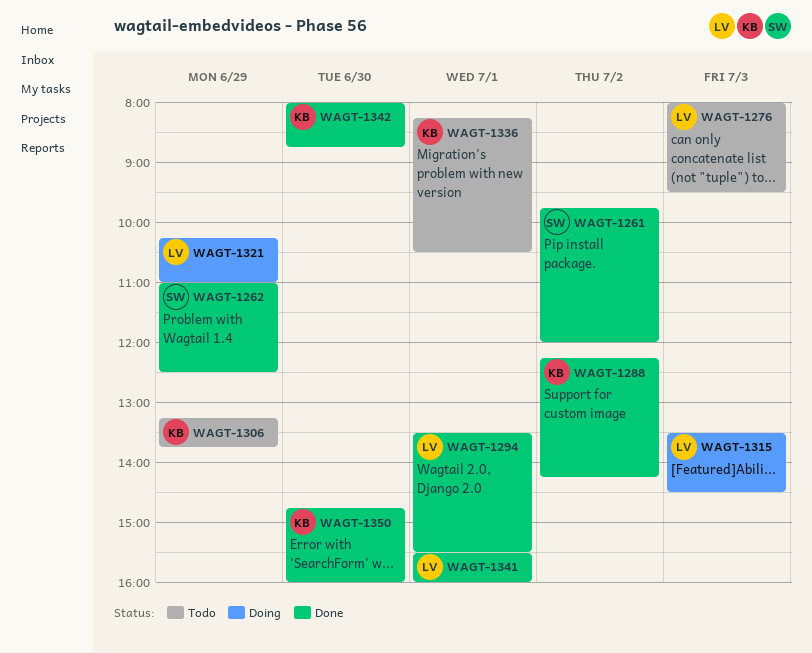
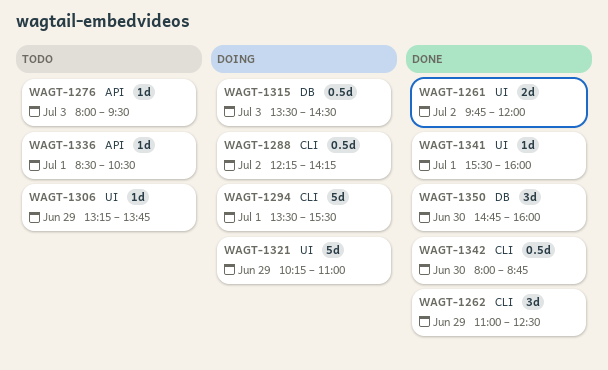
WAGT-1288, status: Done -> Doing
WAGT-1294, status: Done -> Doing
WAGT-1336, begins: 08:15 -> 08:30

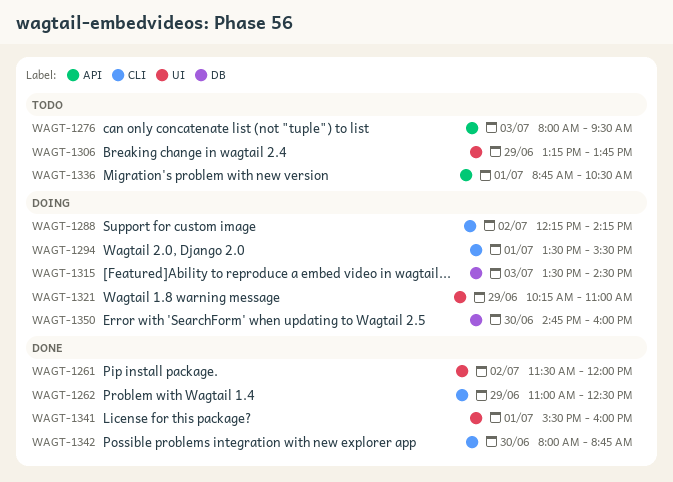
WAGT-1261, begins: 09:45 -> 11:30
WAGT-1336, begins: 08:30 -> 08:45
WAGT-1350, status: Done -> Doing

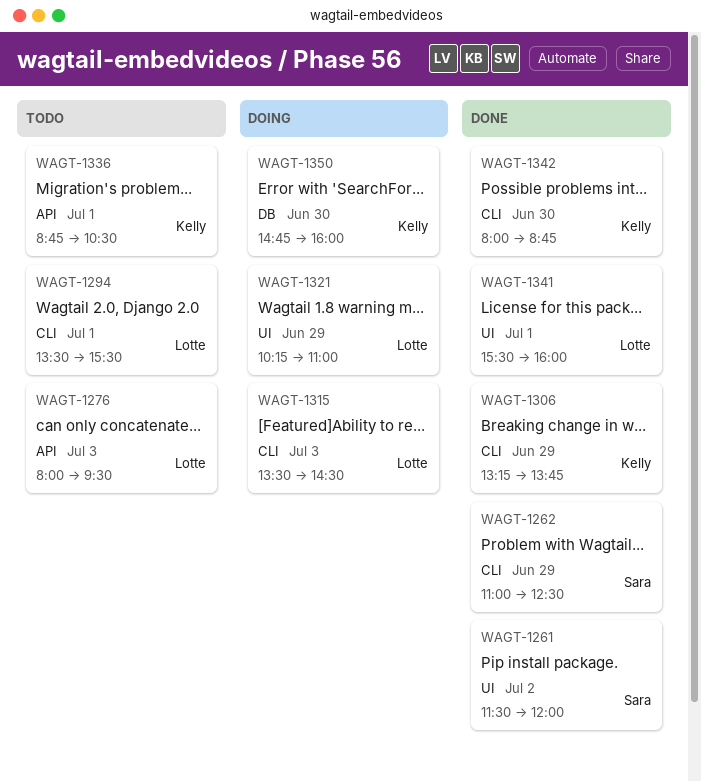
WAGT-1288: present -> none
WAGT-1294, status: Doing -> Todo
WAGT-1306, status: Todo -> Done
WAGT-1306, label: UI -> CLI
WAGT-1315, label: DB -> CLI

